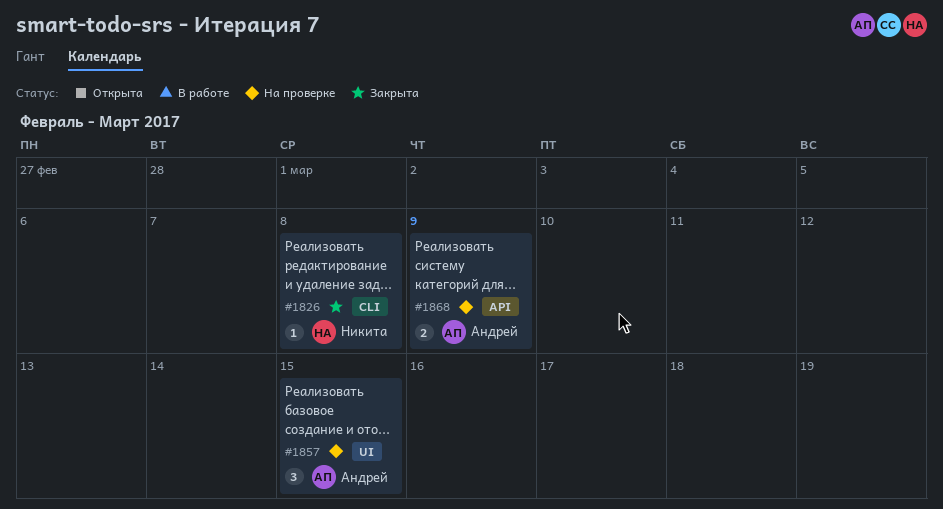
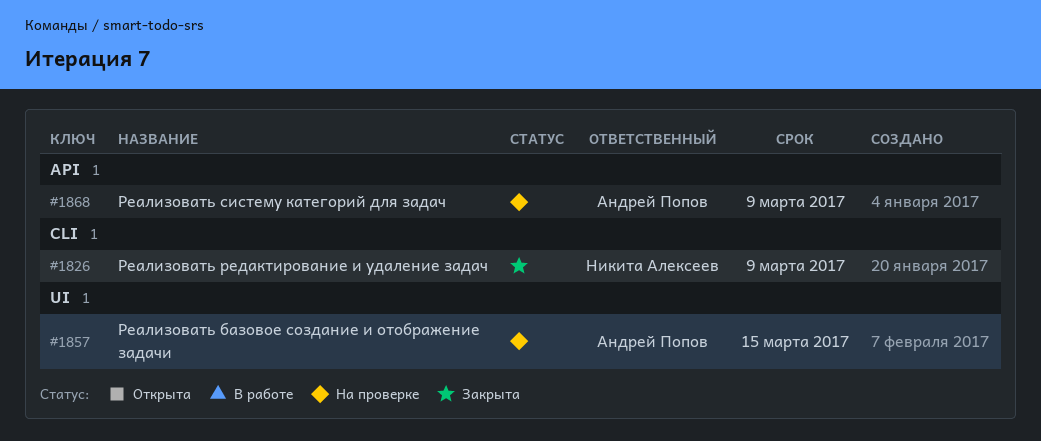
#1826, due: Mar 8 -> Mar 9

